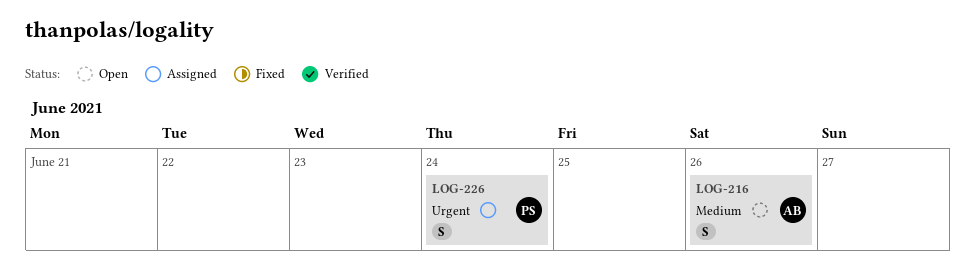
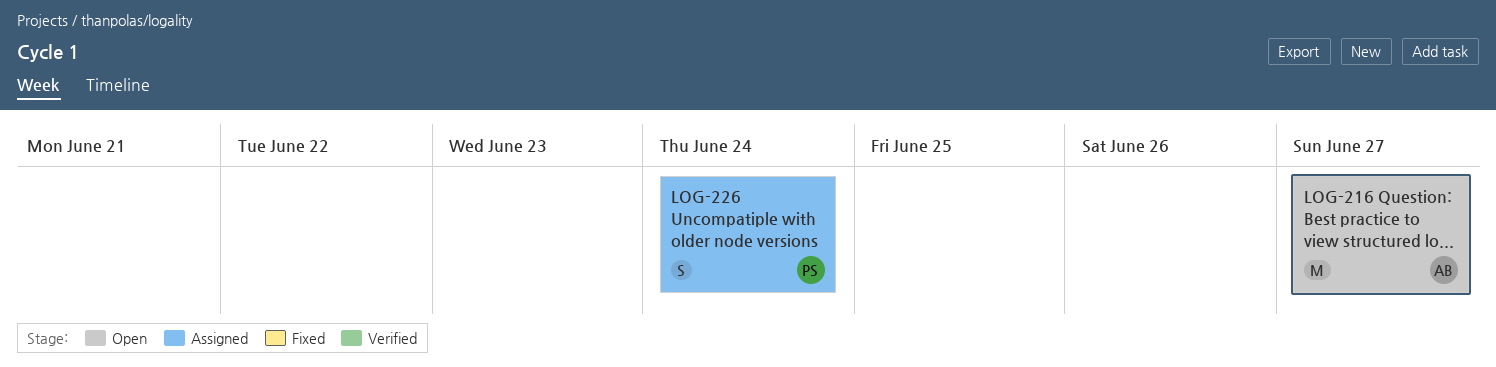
LOG-216, estimate: S -> M
LOG-216, due: Jun 26 -> Jun 27

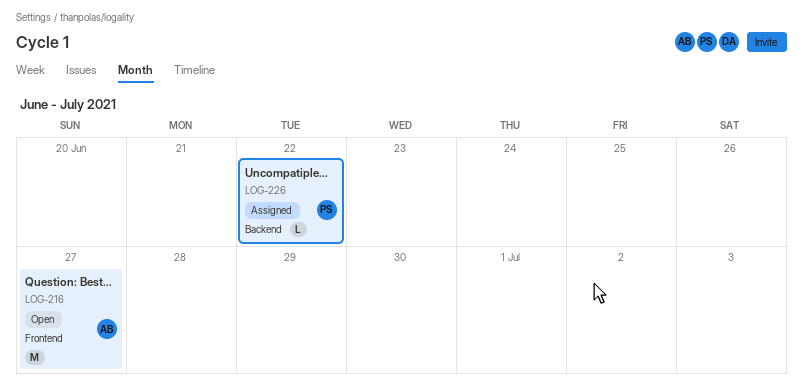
LOG-226, estimate: S -> L
LOG-226, due: Jun 24 -> Jun 22

